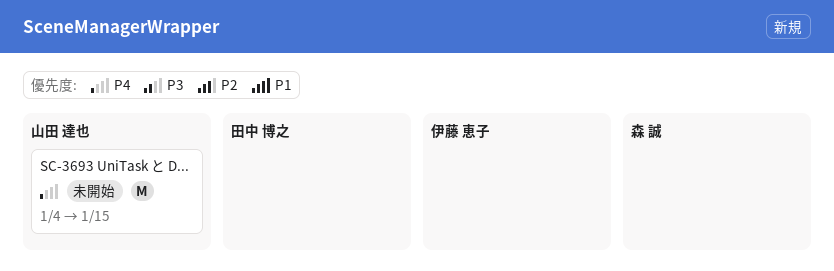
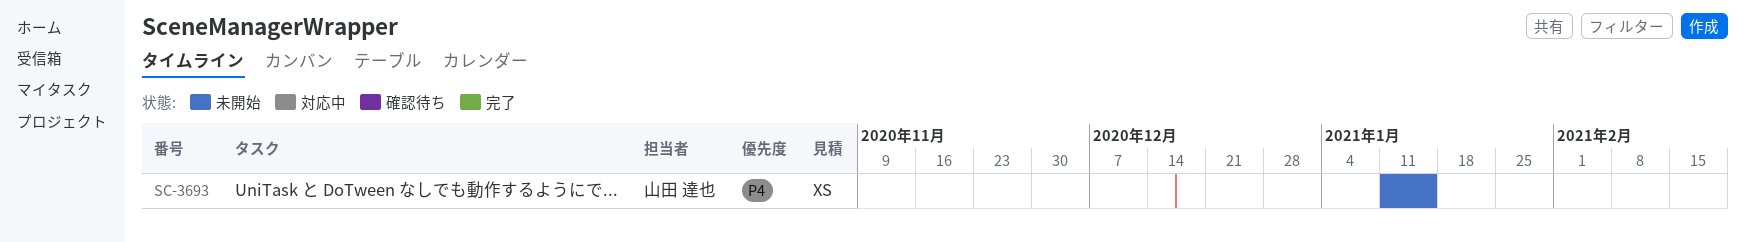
SC-3693, estimate: M -> XS
SC-3693, start: Jan 4 -> Jan 11

